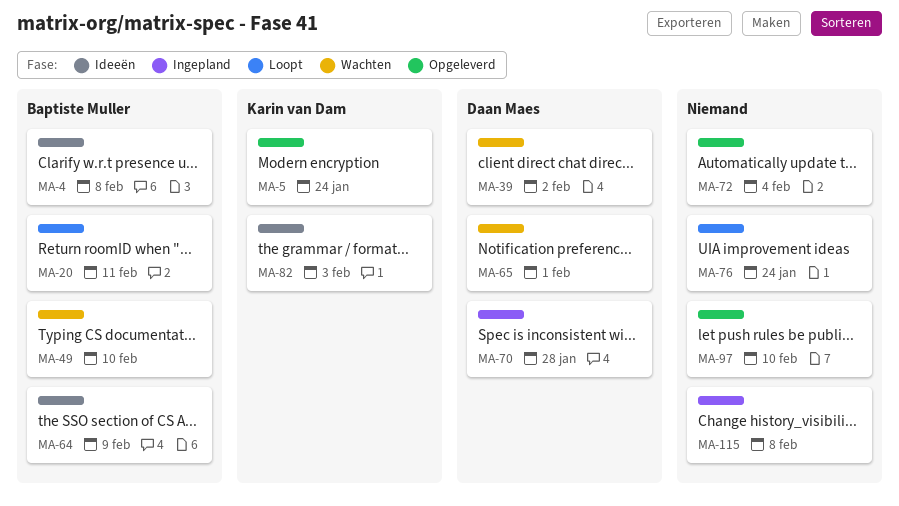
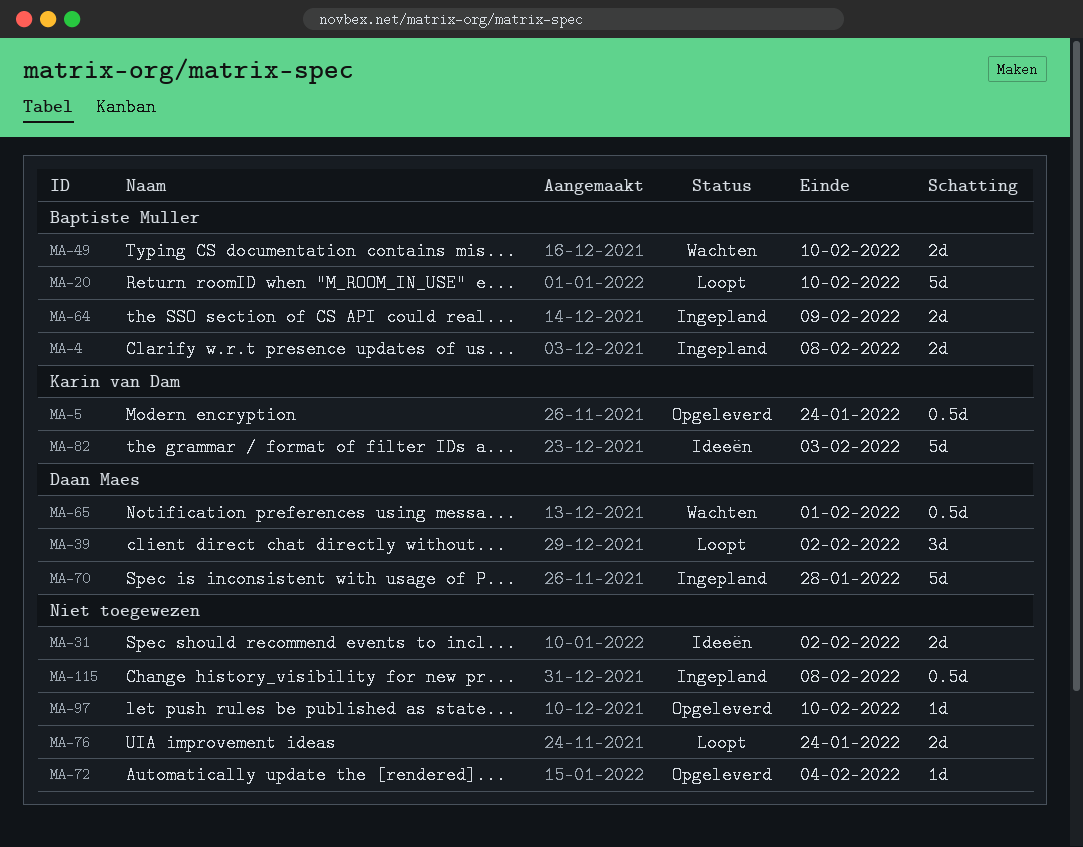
MA-4, status: Ideeën -> Ingepland
MA-20, due: Feb 11 -> Feb 10
MA-31: none -> present
MA-39, status: Wachten -> Loopt
MA-64, status: Ideeën -> Ingepland

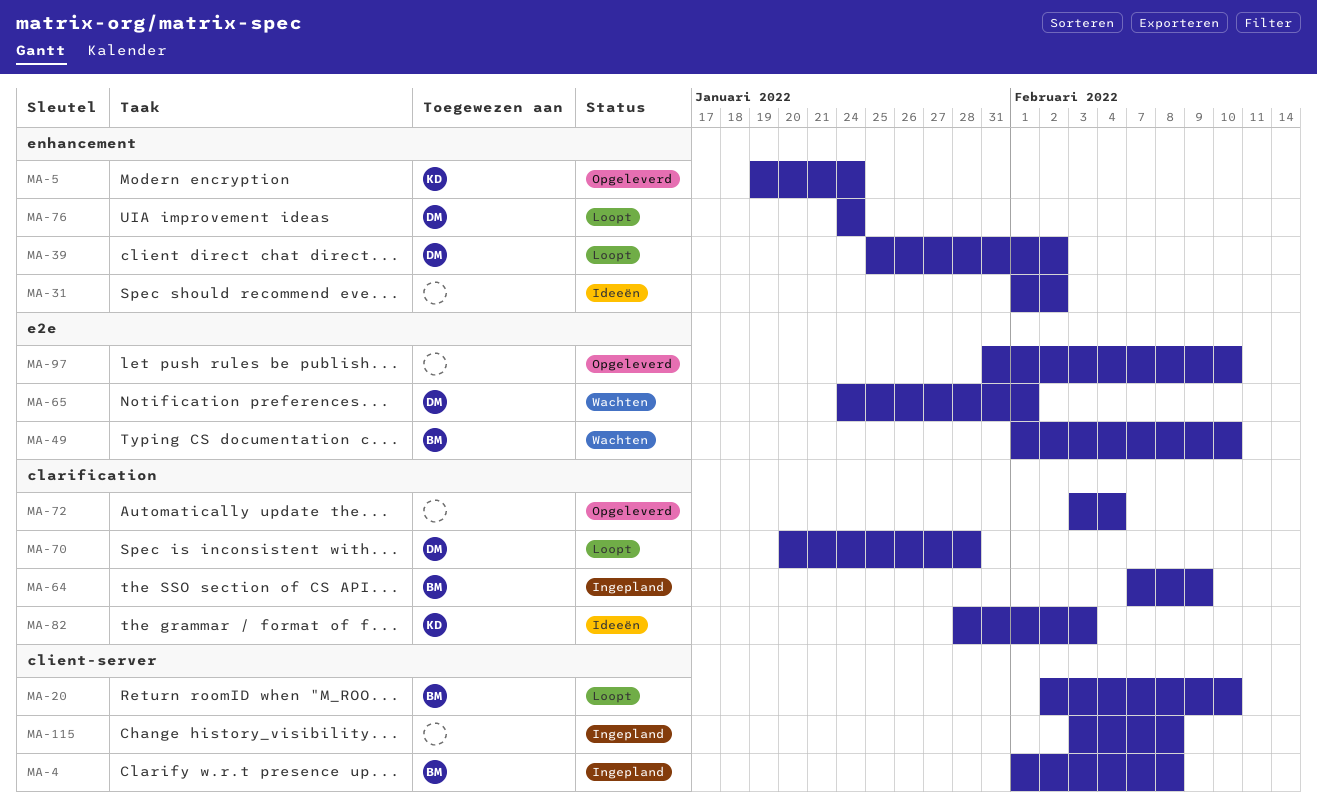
MA-70, status: Ingepland -> Loopt
MA-76, owner: none -> Daan Maes

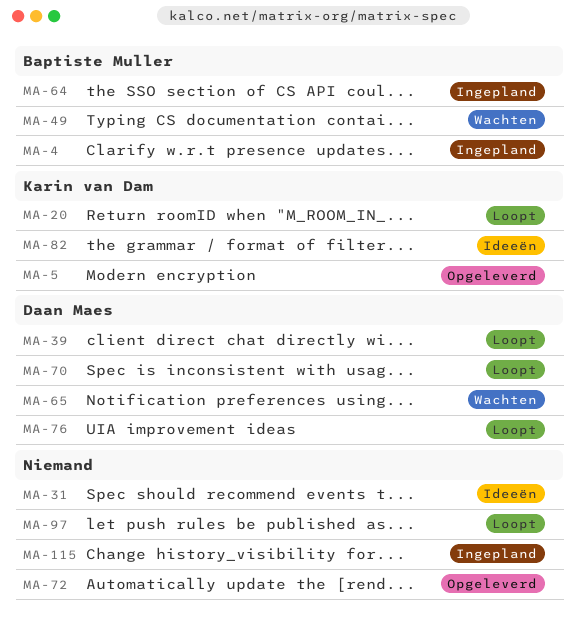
MA-20, owner: Baptiste Muller -> Karin van Dam
MA-97, status: Opgeleverd -> Loopt

